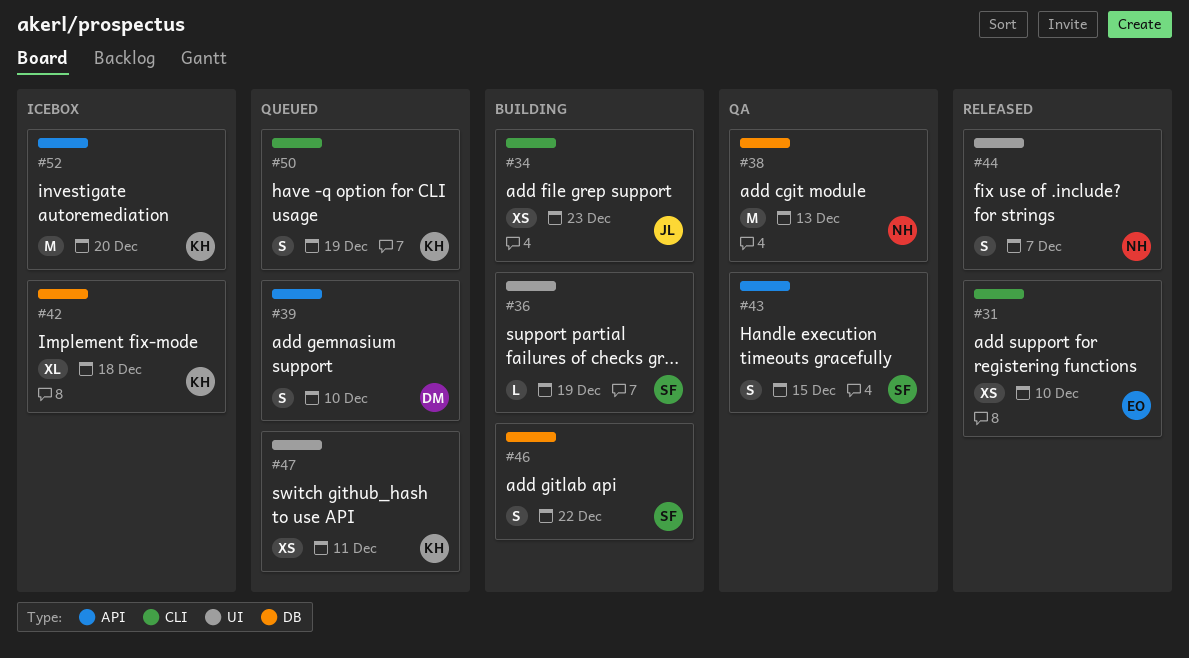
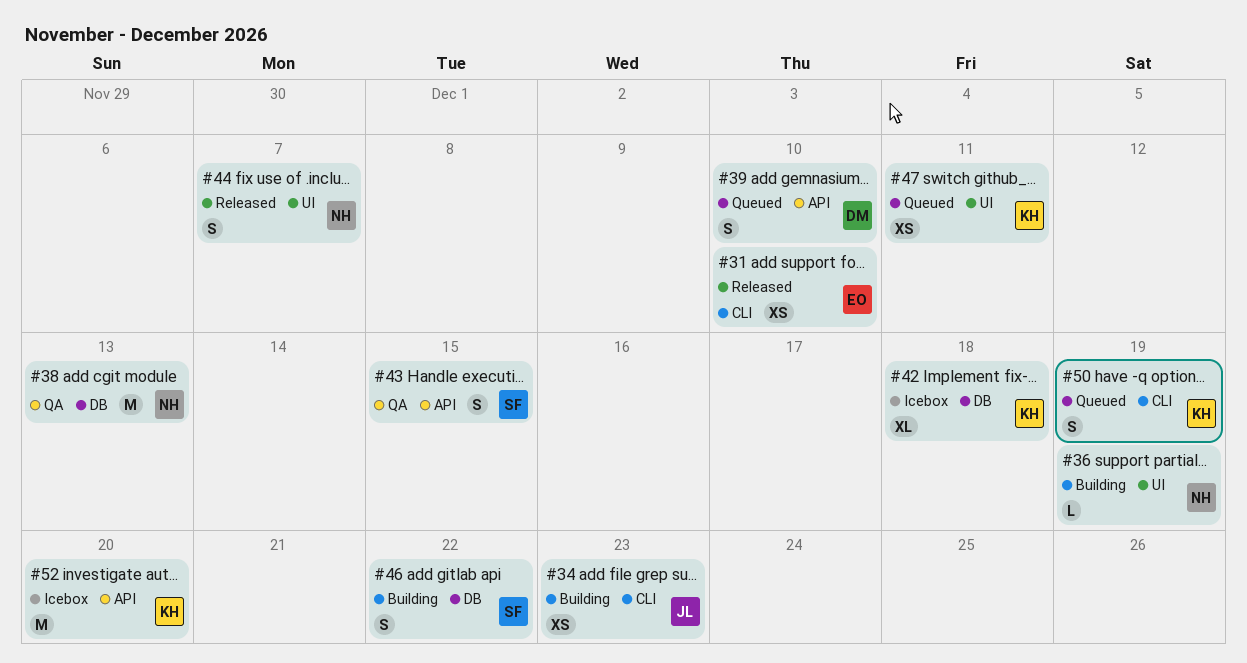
#36, owner: SF -> NH

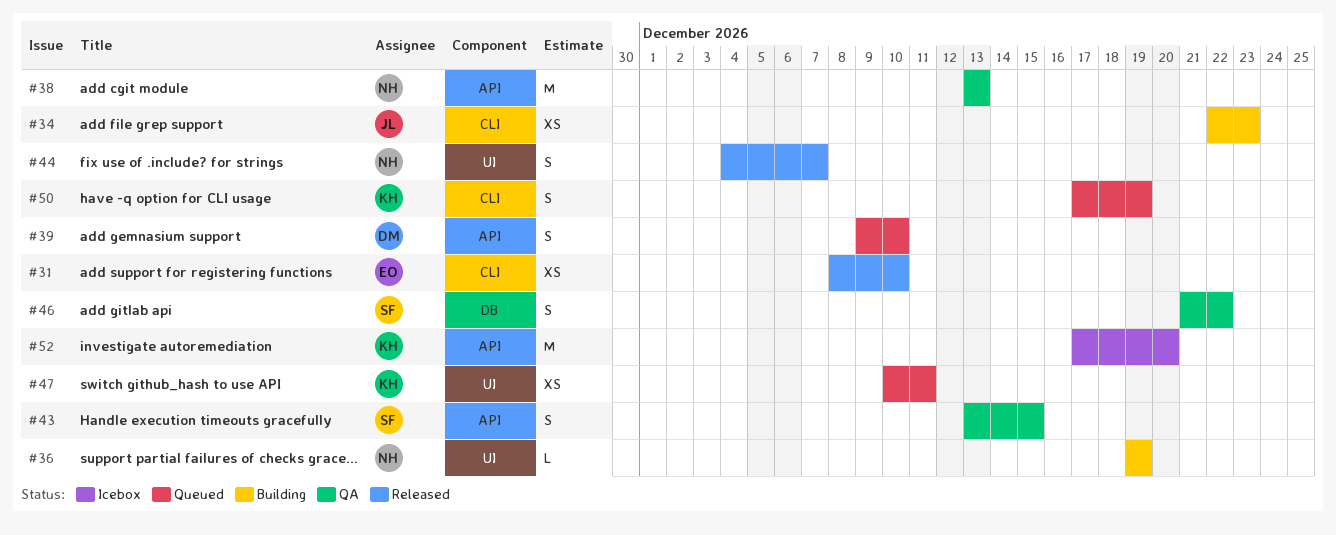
#38, label: DB -> API
#42: present -> none
#46, status: Building -> QA

